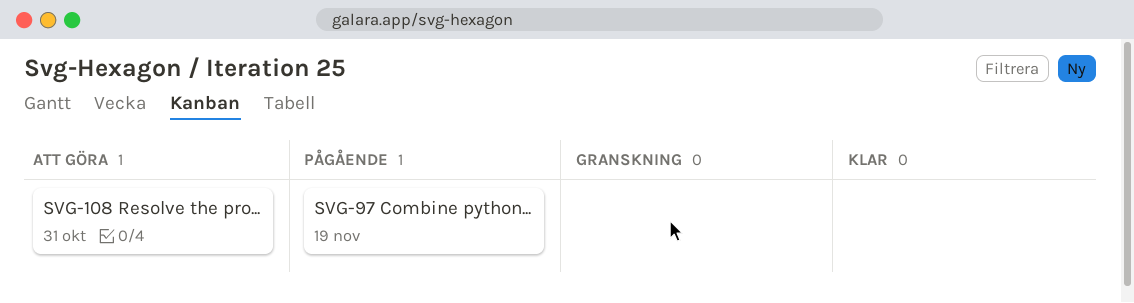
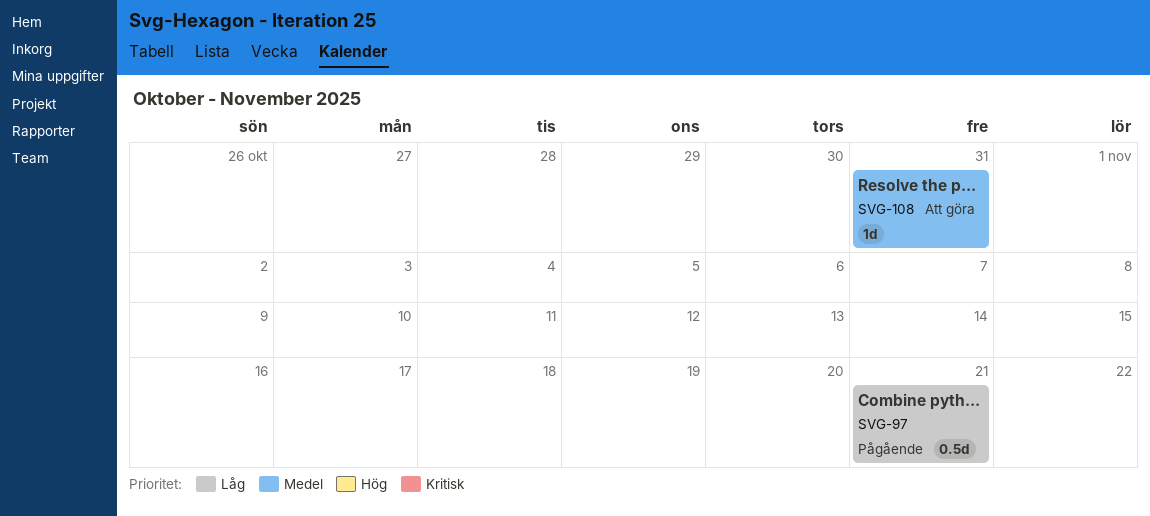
SVG-97, due: Nov 19 -> Nov 21

